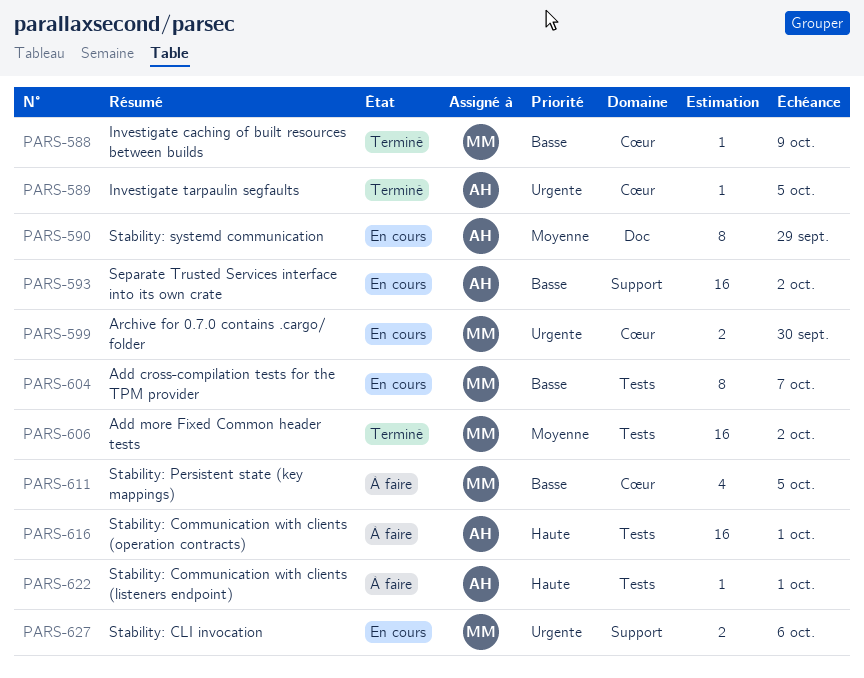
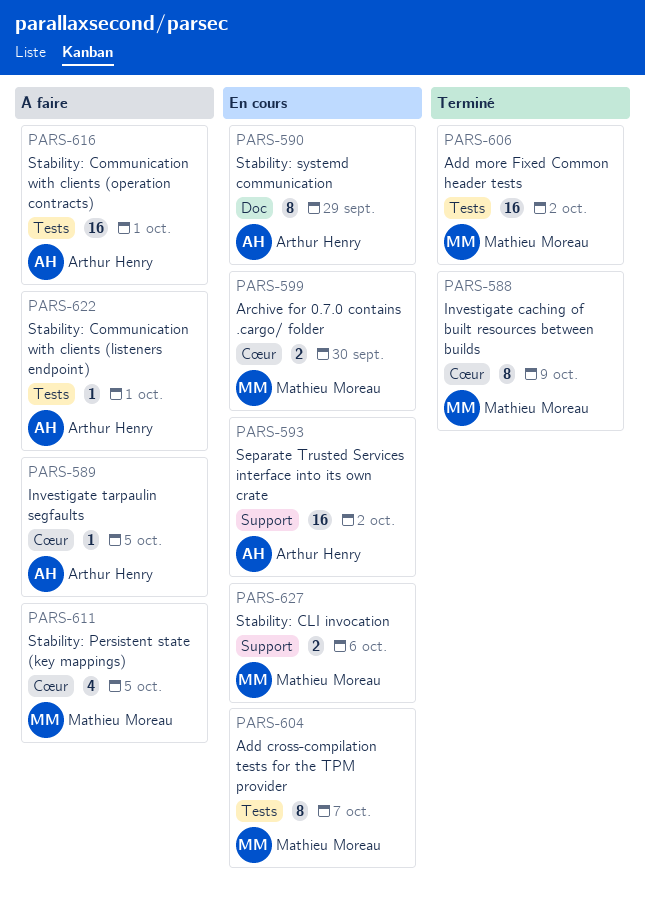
PARS-588, estimate: 1 -> 8
PARS-589, status: Terminé -> À faire

